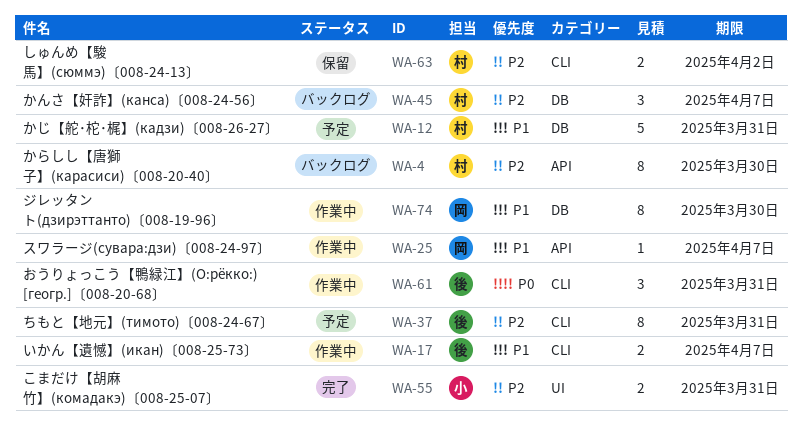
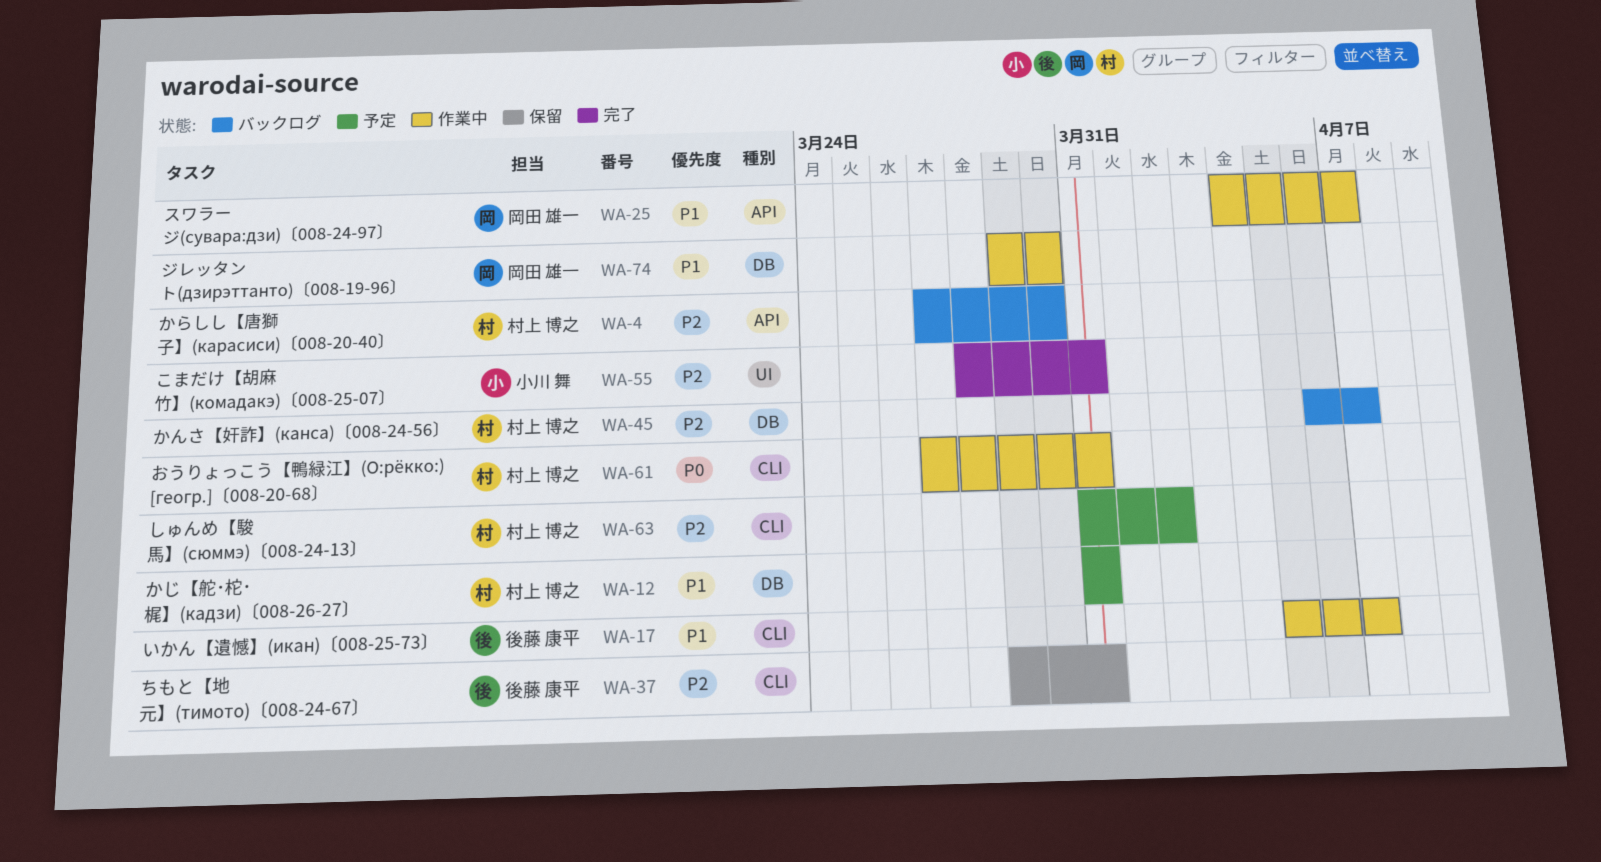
WA-37, status: 予定 -> 保留
WA-61, owner: 後藤 康平 -> 村上 博之
WA-63, status: 保留 -> 予定

